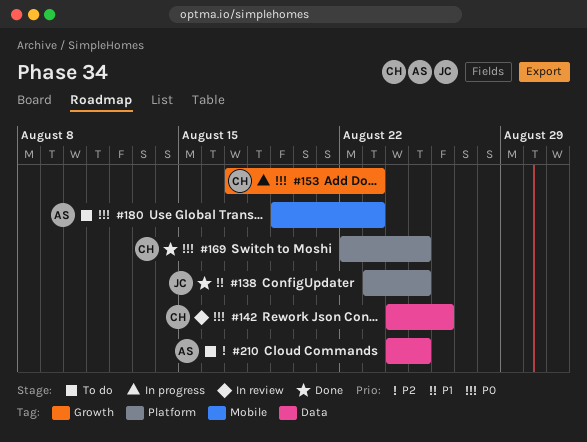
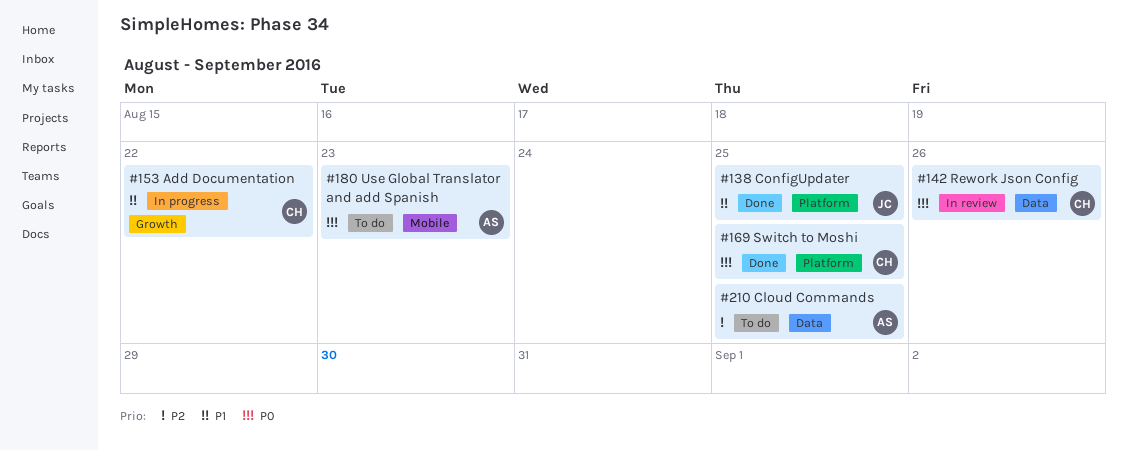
#153, priority: P0 -> P1
#153, due: Aug 23 -> Aug 22

